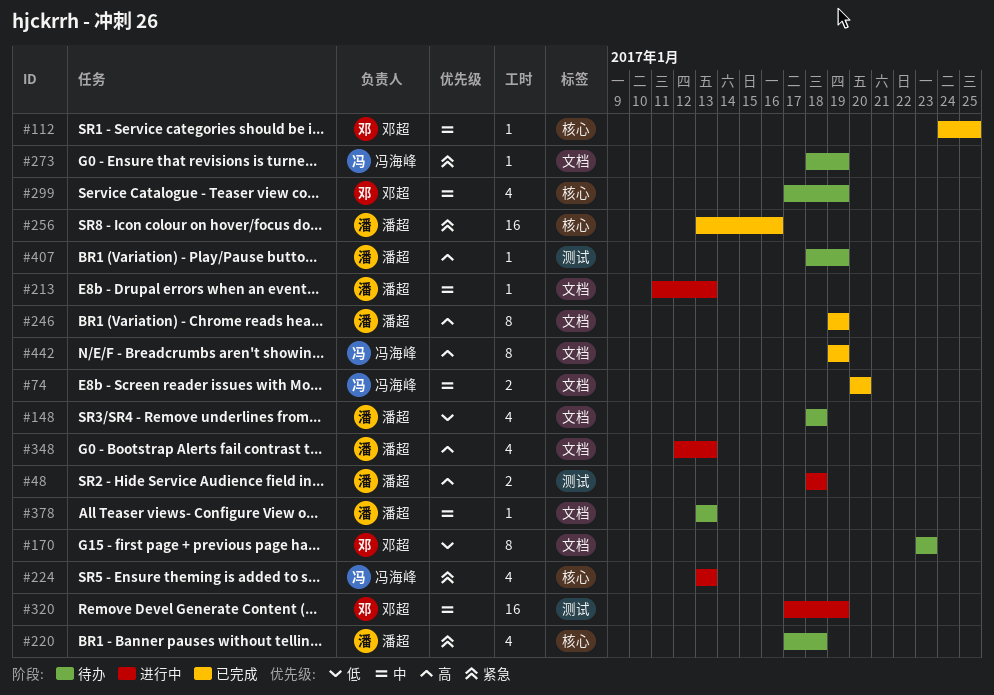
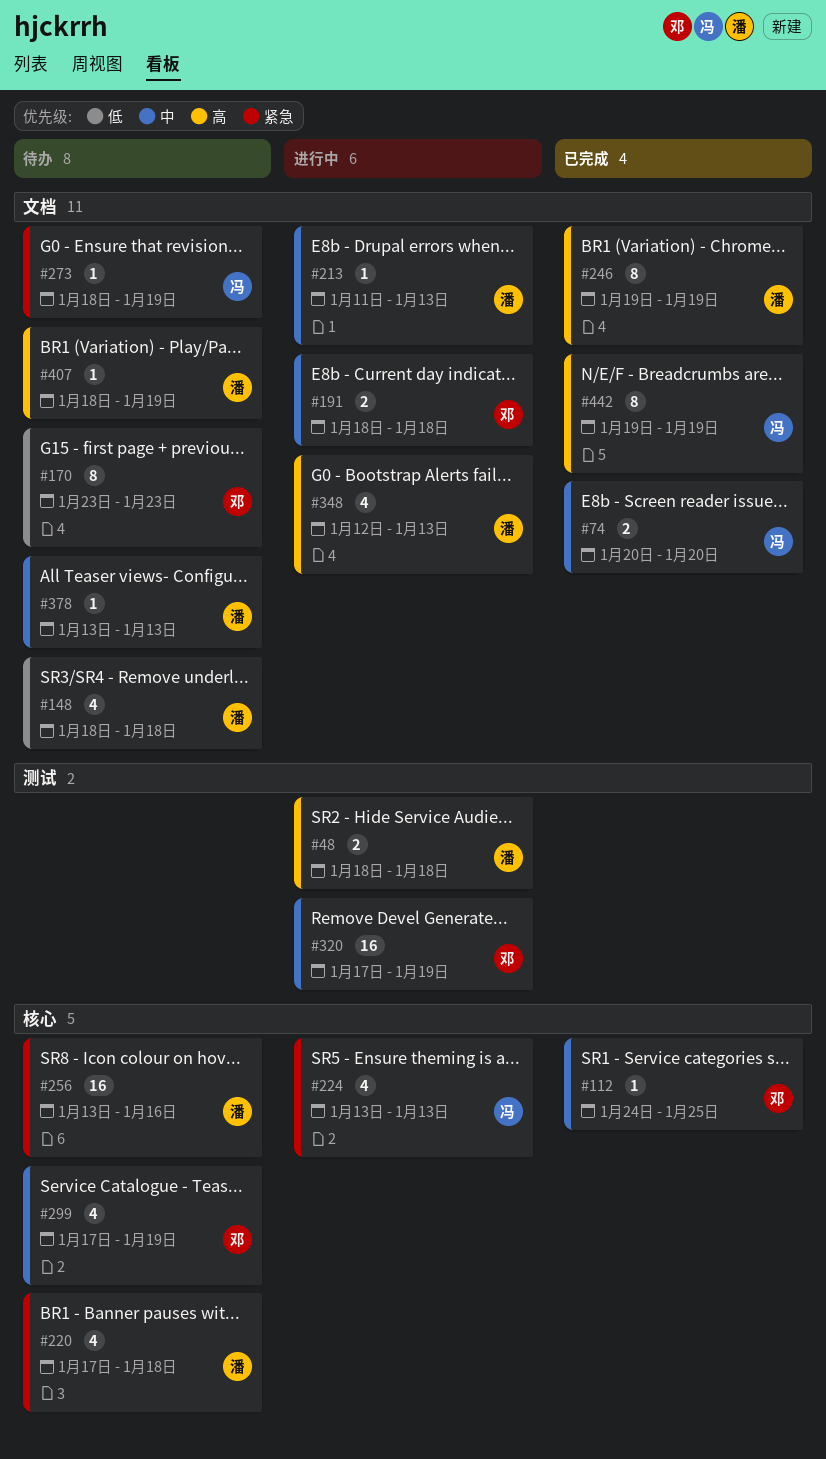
#191: none -> present
#256, status: 已完成 -> 待办
#407, label: 测试 -> 文档

